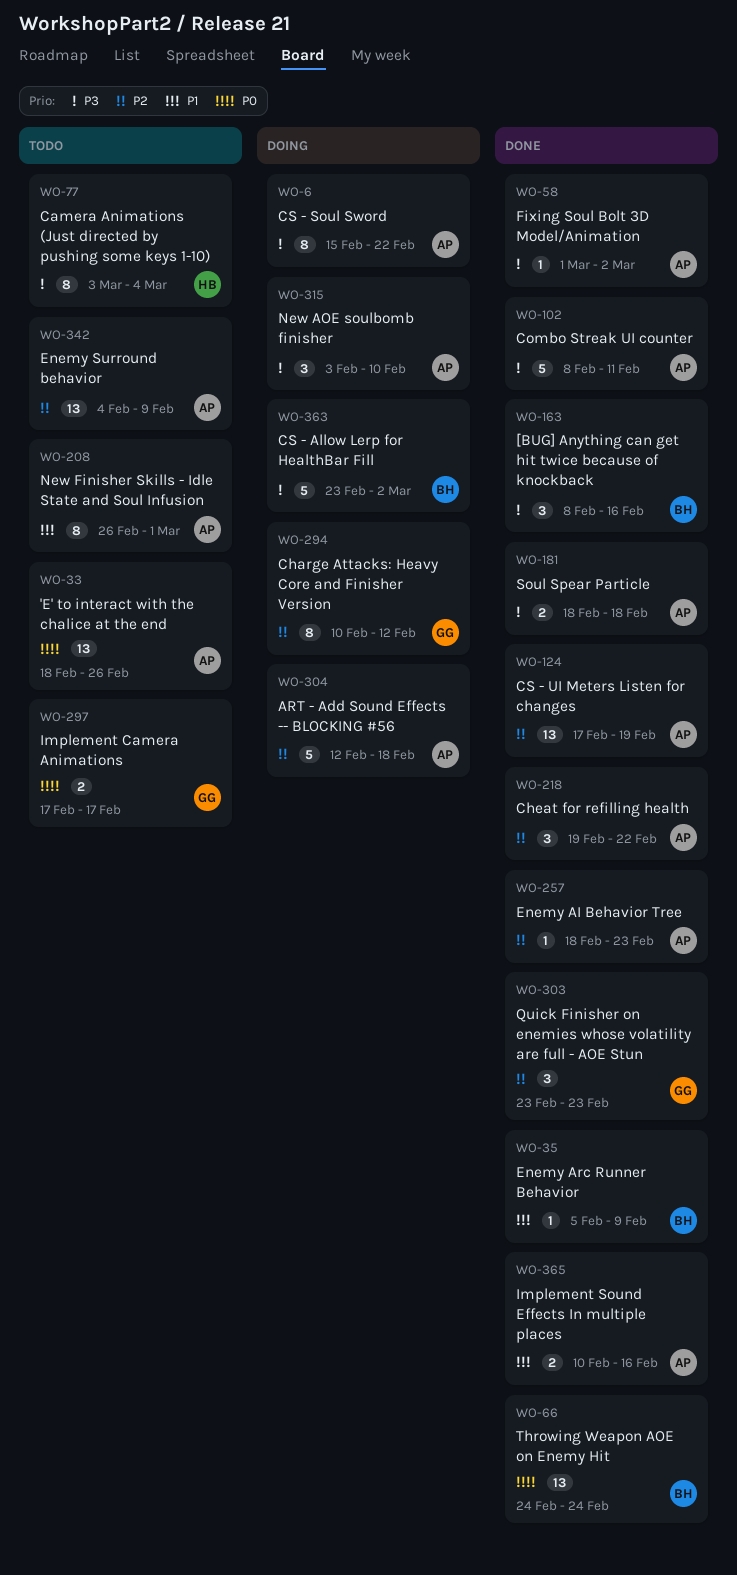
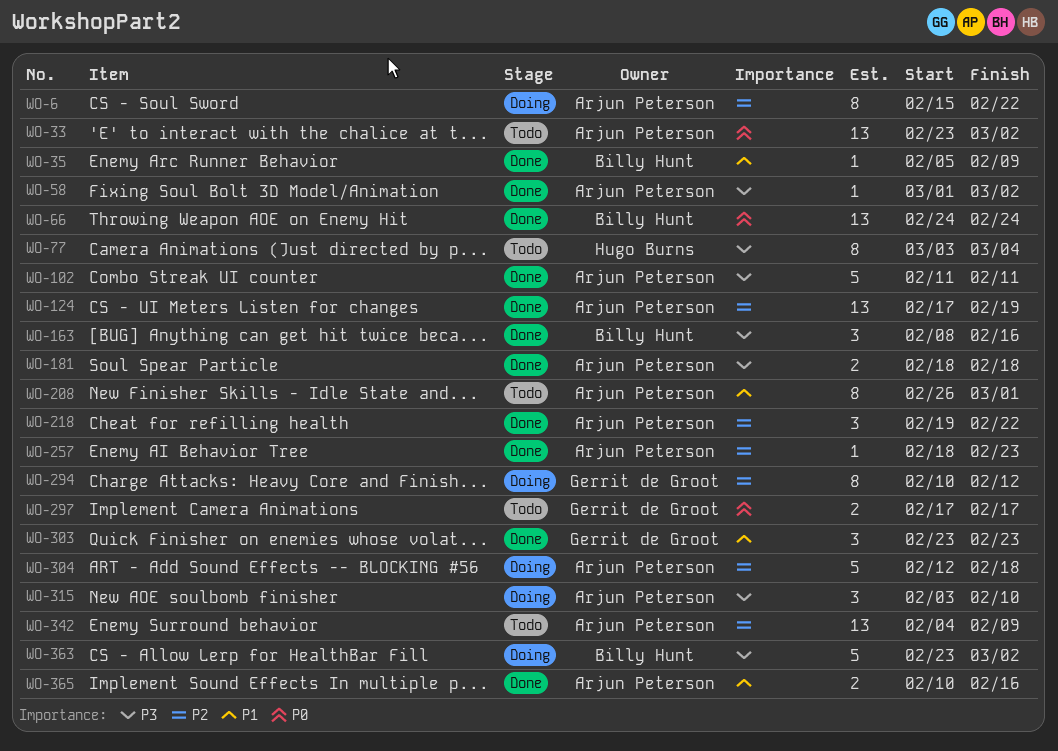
WO-6, priority: P3 -> P2
WO-33, start: Feb 18 -> Feb 23
WO-33, due: Feb 26 -> Mar 2
WO-102, start: Feb 8 -> Feb 11
WO-303, priority: P2 -> P1

